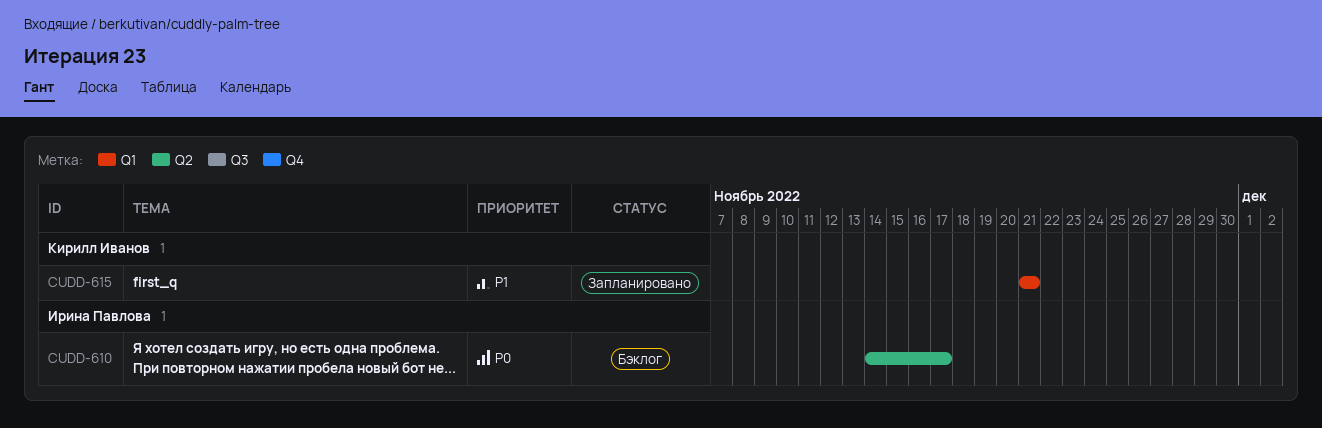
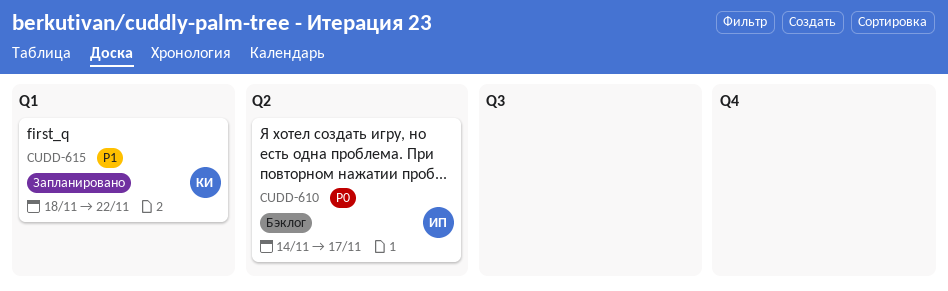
CUDD-615, start: Nov 21 -> Nov 18
CUDD-615, due: Nov 21 -> Nov 22

